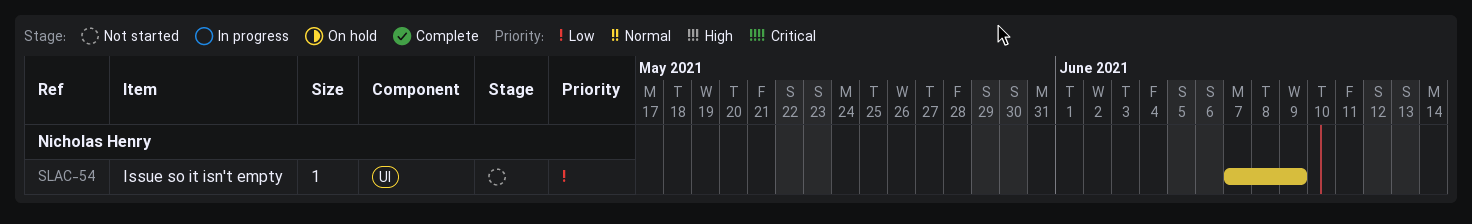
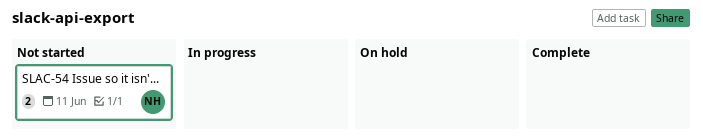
SLAC-54, estimate: 1 -> 2
SLAC-54, due: Jun 9 -> Jun 11

